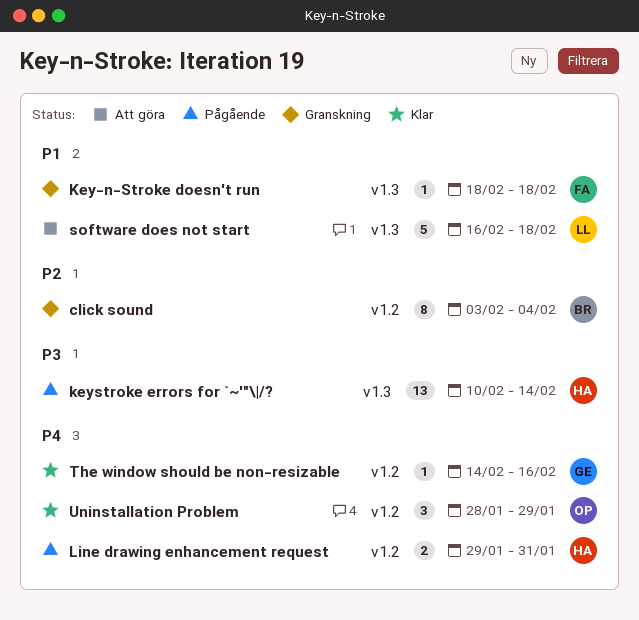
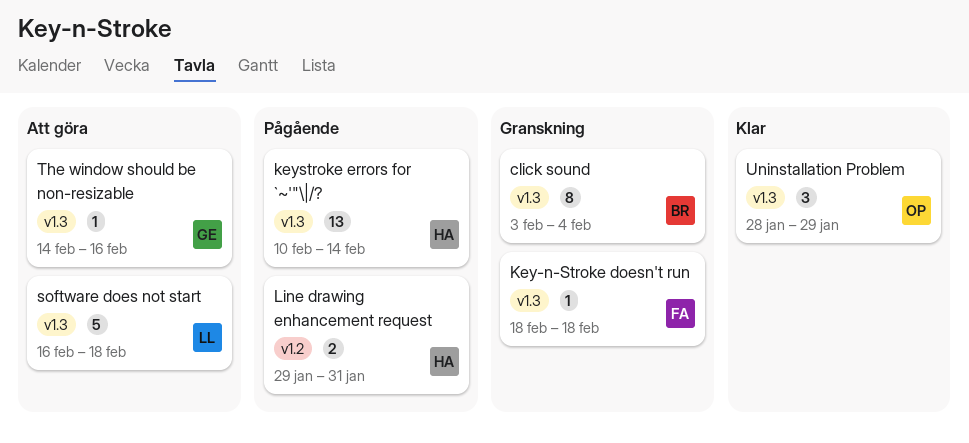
click sound, label: v1.2 -> v1.3
The window should be non-resizable, status: Klar -> Att göra
The window should be non-resizable, label: v1.2 -> v1.3
Uninstallation Problem, label: v1.2 -> v1.3

